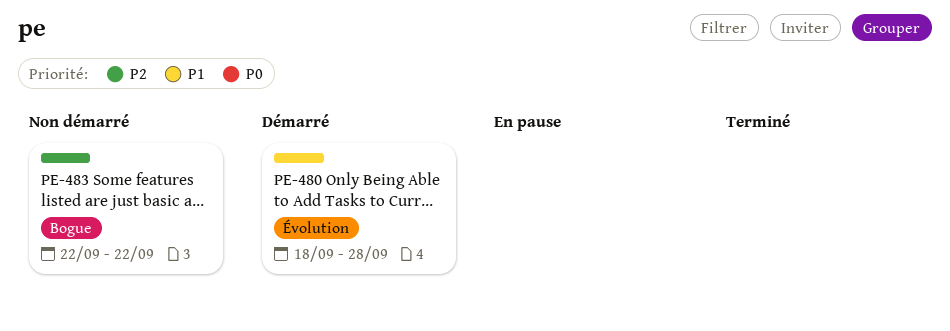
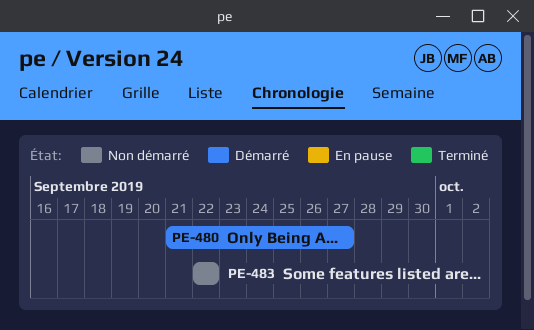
PE-480, start: Sep 18 -> Sep 21
PE-480, due: Sep 28 -> Sep 27

